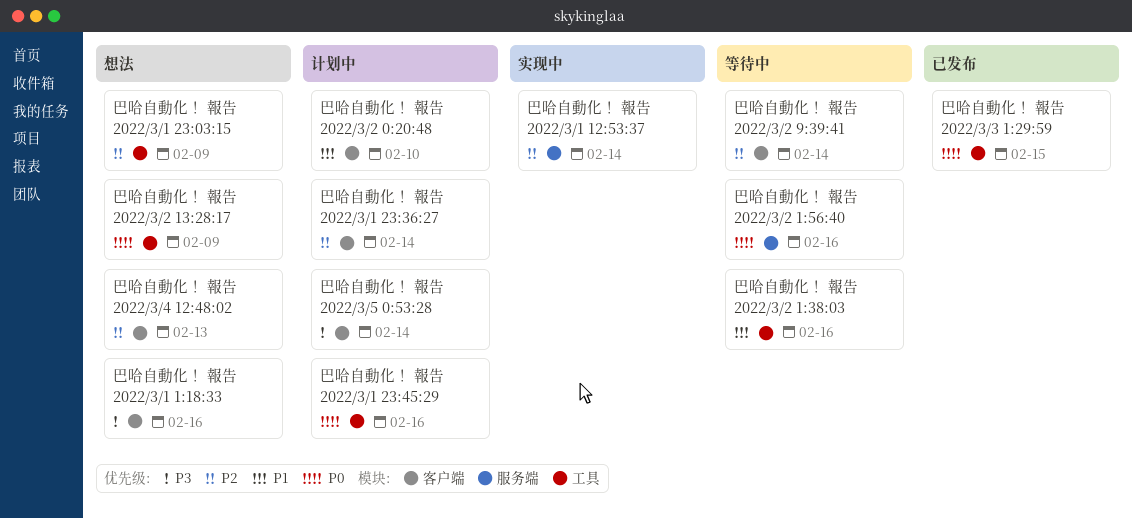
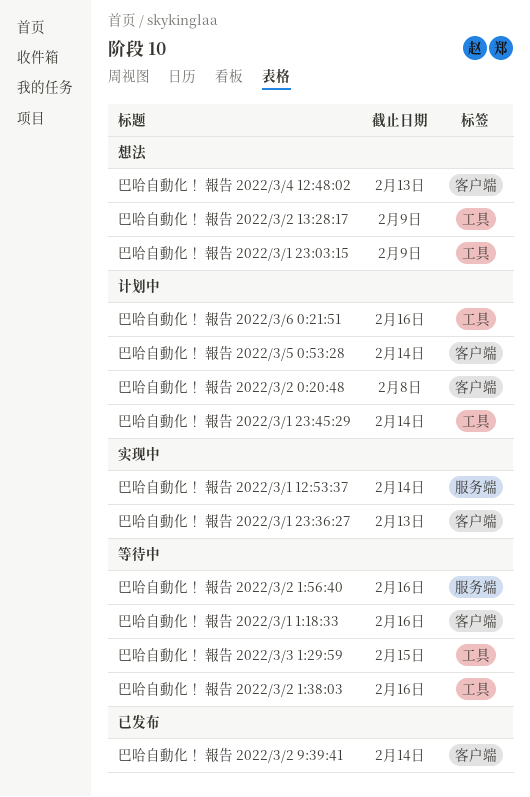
巴哈自動化！ 報告 2022/3/1 1:18:33, status: 想法 -> 等待中
巴哈自動化！ 報告 2022/3/1 23:36:27, status: 计划中 -> 实现中
巴哈自動化！ 報告 2022/3/1 23:36:27, due: Feb 14 -> Feb 13
巴哈自動化！ 報告 2022/3/1 23:45:29, due: Feb 16 -> Feb 14
巴哈自動化！ 報告 2022/3/2 0:20:48, due: Feb 10 -> Feb 8
巴哈自動化！ 報告 2022/3/2 9:39:41, status: 等待中 -> 已发布
巴哈自動化！ 報告 2022/3/3 1:29:59, status: 已发布 -> 等待中
巴哈自動化！ 報告 2022/3/6 0:21:51: none -> present

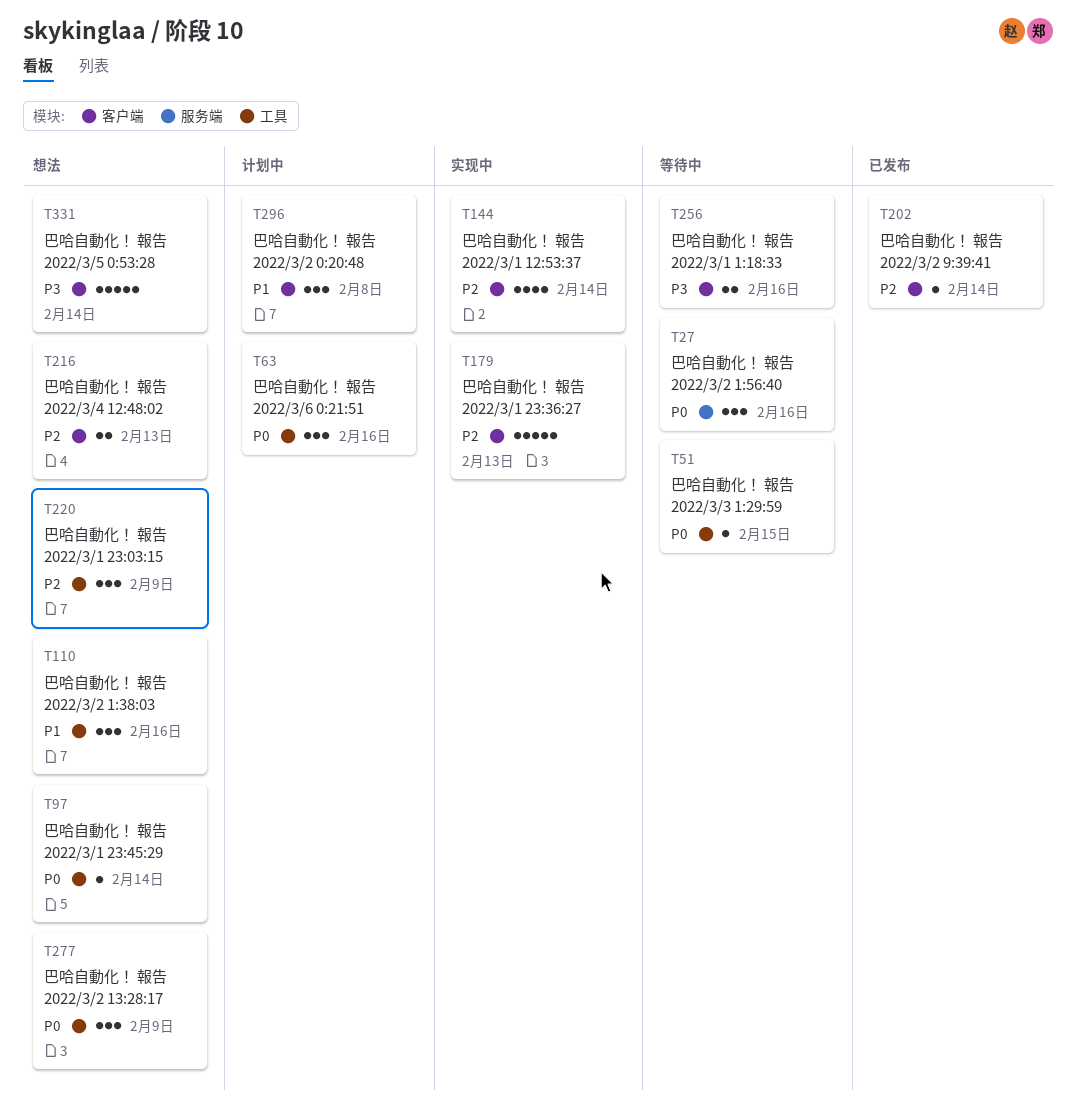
巴哈自動化！ 報告 2022/3/1 12:53:37, label: 服务端 -> 客户端
巴哈自動化！ 報告 2022/3/1 23:45:29, status: 计划中 -> 想法
巴哈自動化！ 報告 2022/3/2 1:38:03, status: 等待中 -> 想法
巴哈自動化！ 報告 2022/3/5 0:53:28, status: 计划中 -> 想法

